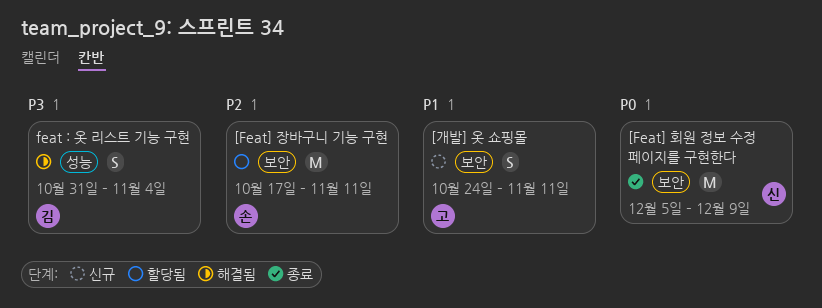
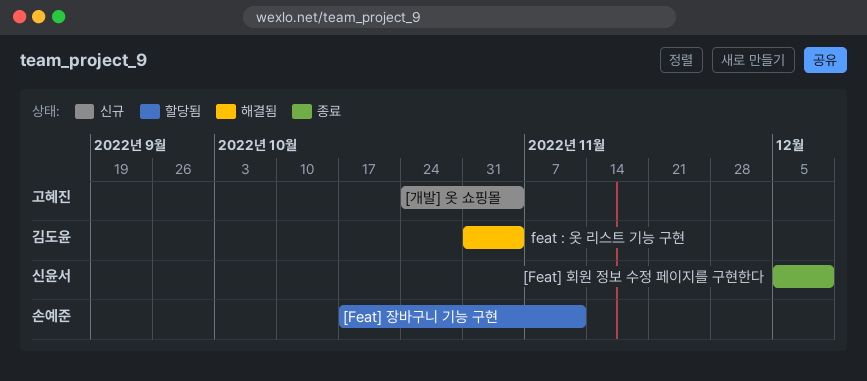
[개발] 옷 쇼핑몰, due: Nov 11 -> Nov 4

